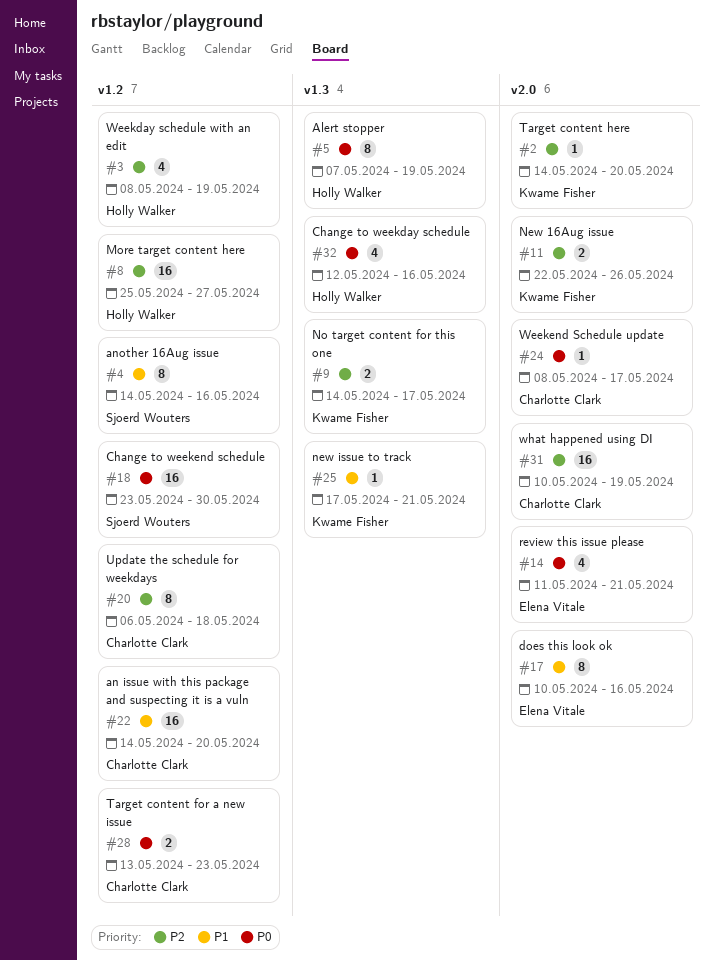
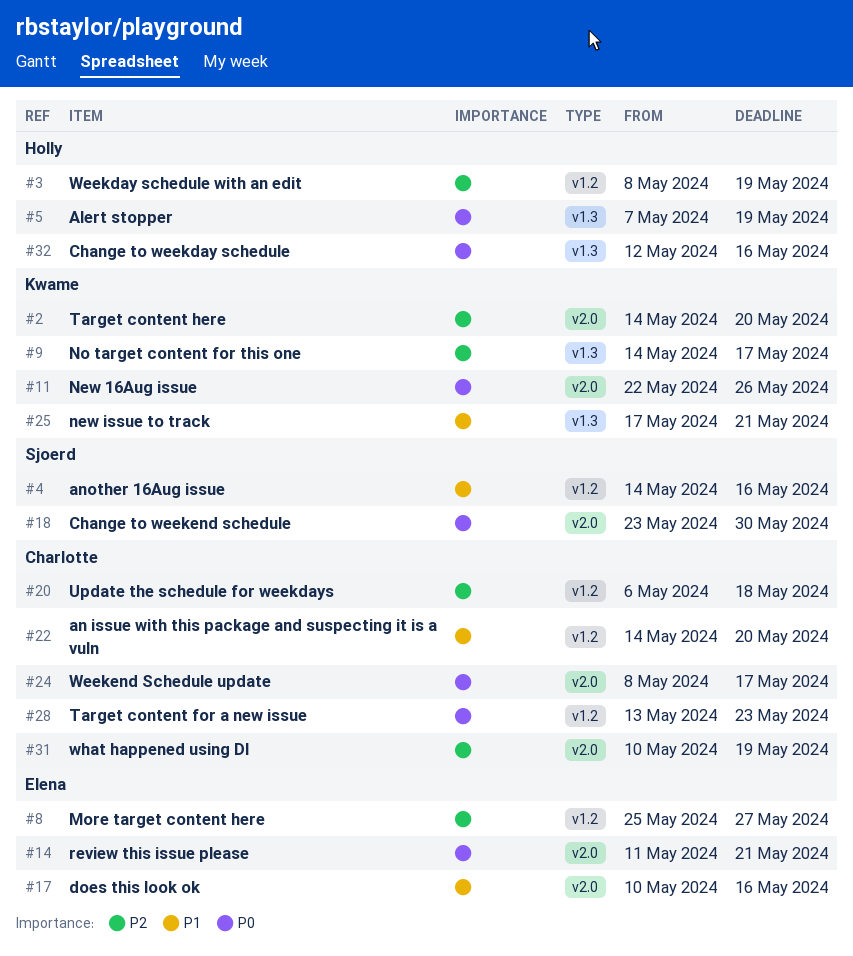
#8, owner: Holly Walker -> Elena Vitale
#11, priority: P2 -> P0
#18, label: v1.2 -> v2.0

